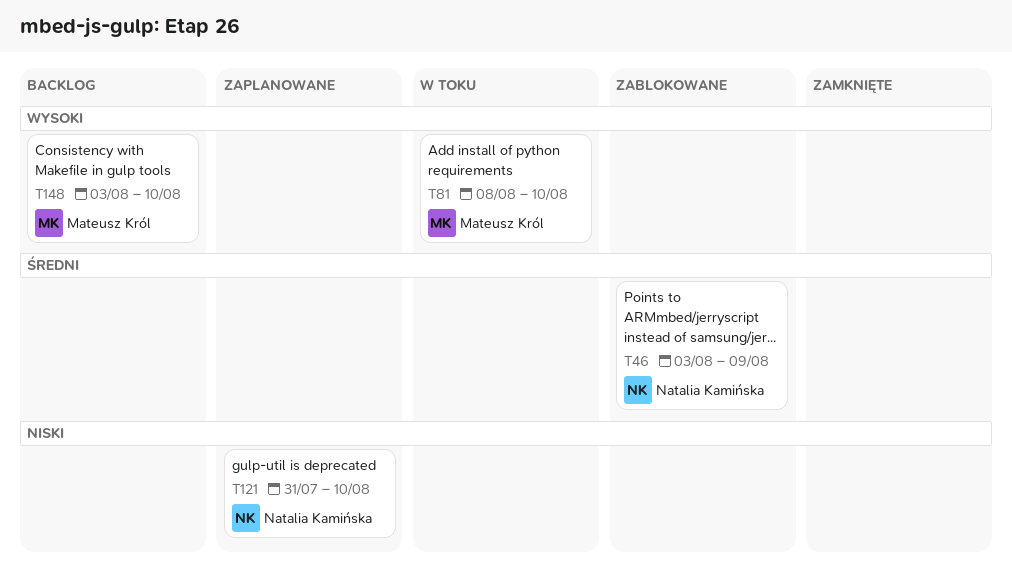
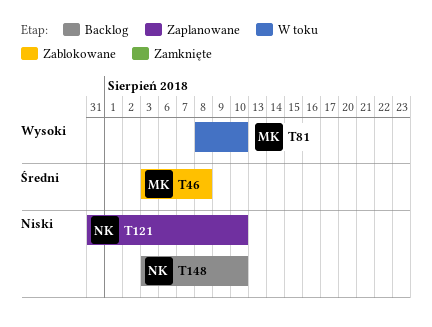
T46, owner: Natalia Kamińska -> Mateusz Król
T46, due: Aug 9 -> Aug 8
T148, owner: Mateusz Król -> Natalia Kamińska
T148, priority: Wysoki -> Niski

